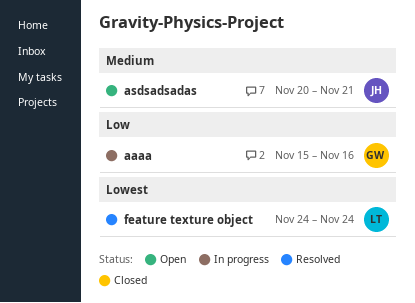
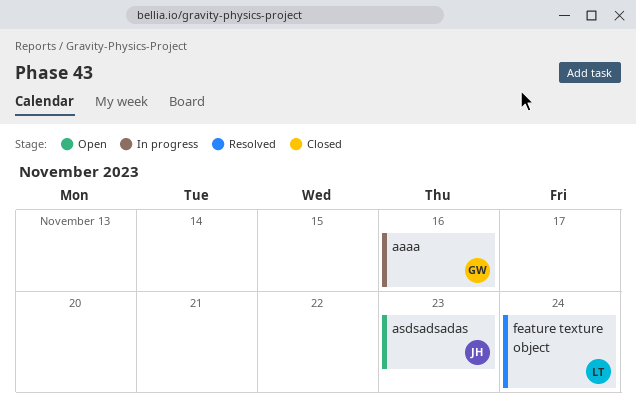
asdsadsadas, due: Nov 21 -> Nov 23

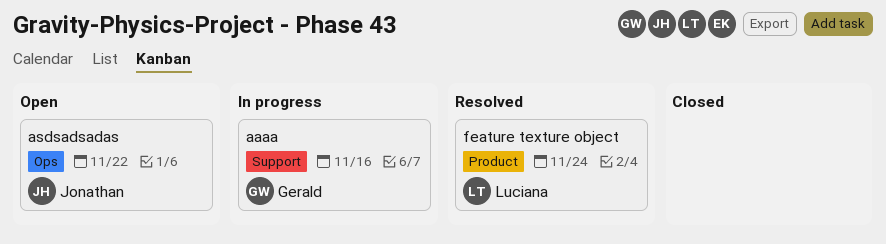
asdsadsadas, due: Nov 23 -> Nov 22

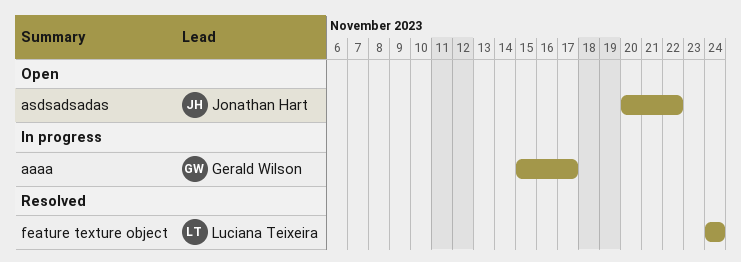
aaaa, due: Nov 16 -> Nov 17

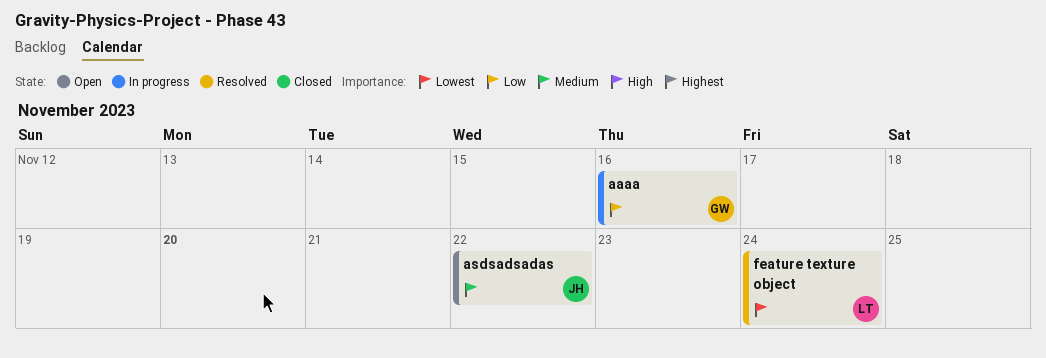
aaaa, due: Nov 17 -> Nov 16

